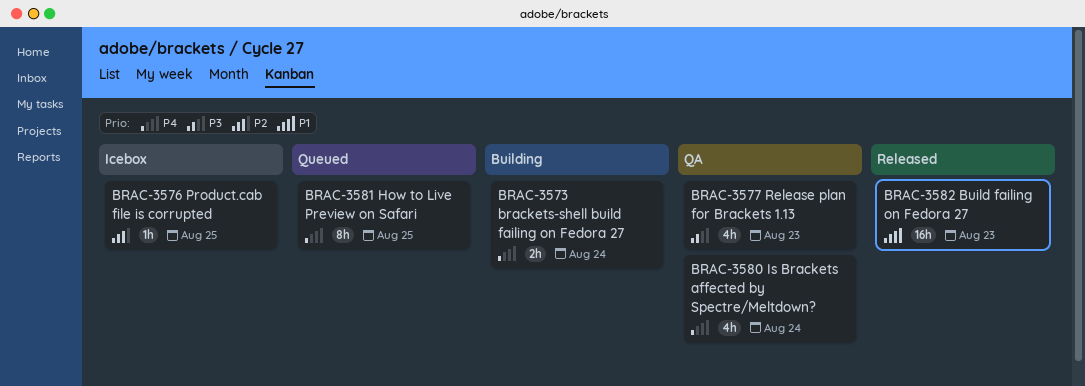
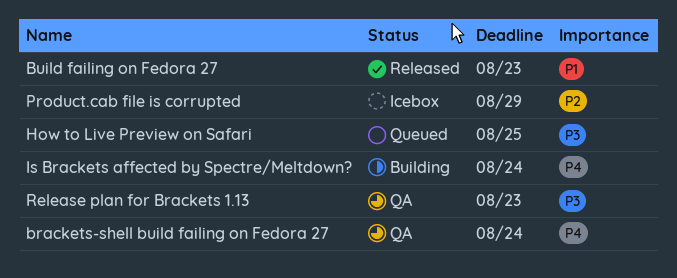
brackets-shell build failing on Fedora 27, status: Building -> QA
How to Live Preview on Safari, priority: P4 -> P3
Is Brackets affected by Spectre/Meltdown?, status: QA -> Building
Product.cab file is corrupted, due: Aug 25 -> Aug 29

